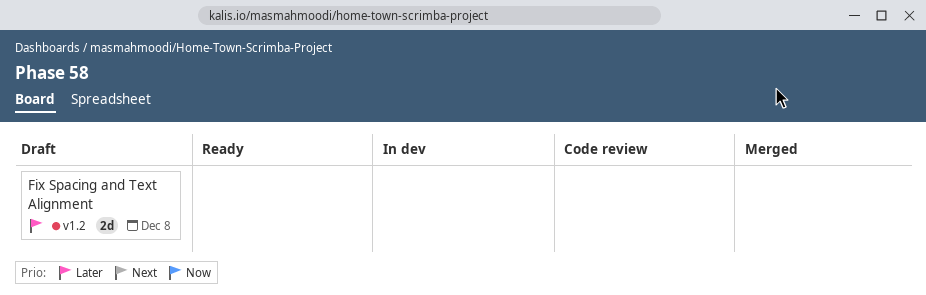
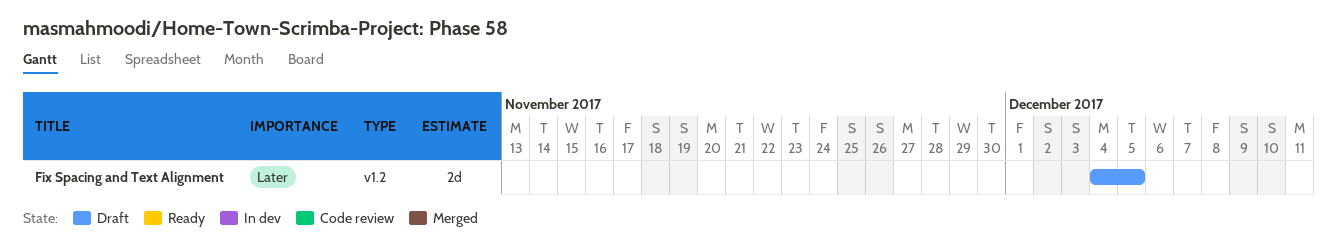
Fix Spacing and Text Alignment, due: Dec 8 -> Dec 5

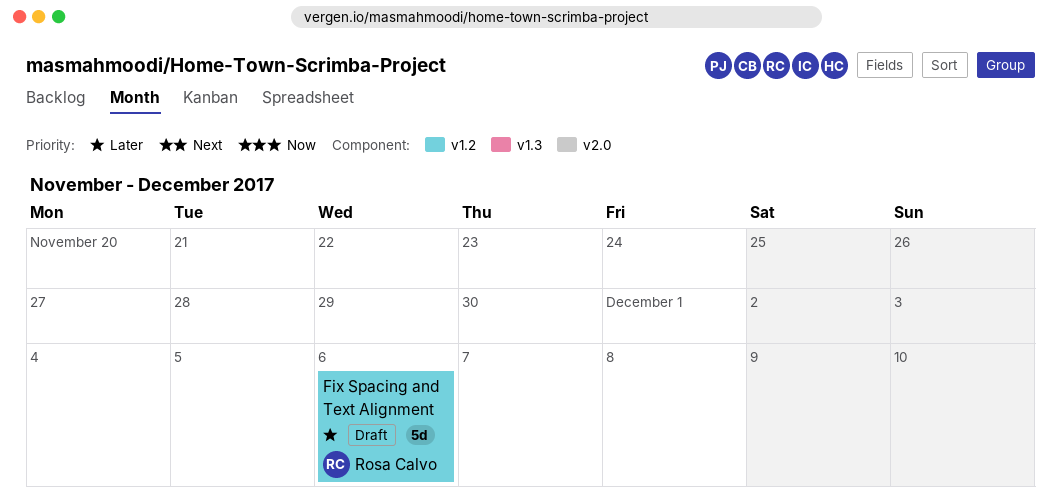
Fix Spacing and Text Alignment, estimate: 2d -> 5d
Fix Spacing and Text Alignment, due: Dec 5 -> Dec 6

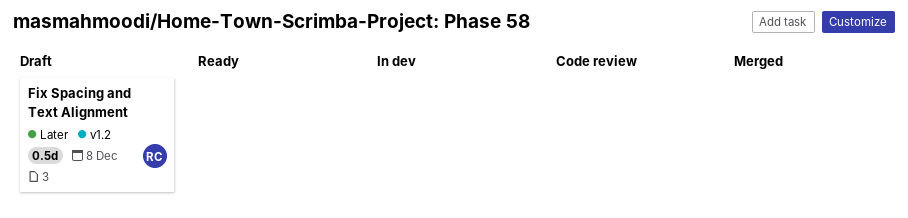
Fix Spacing and Text Alignment, estimate: 5d -> 0.5d
Fix Spacing and Text Alignment, due: Dec 6 -> Dec 8

